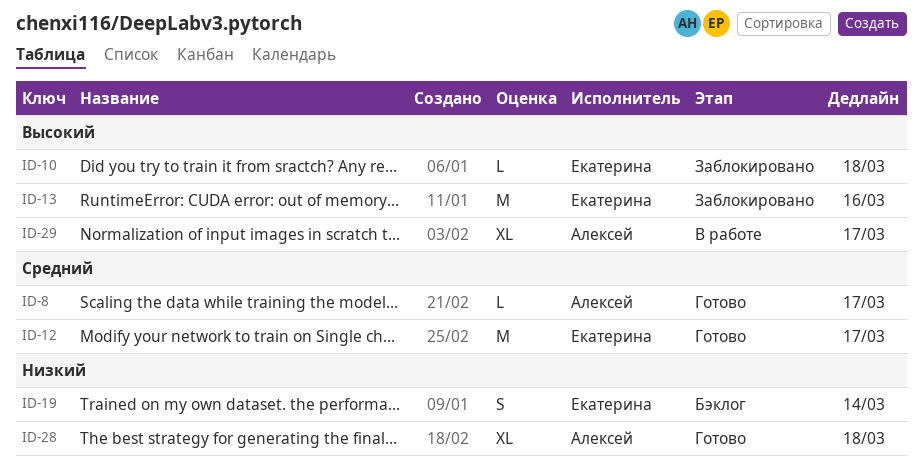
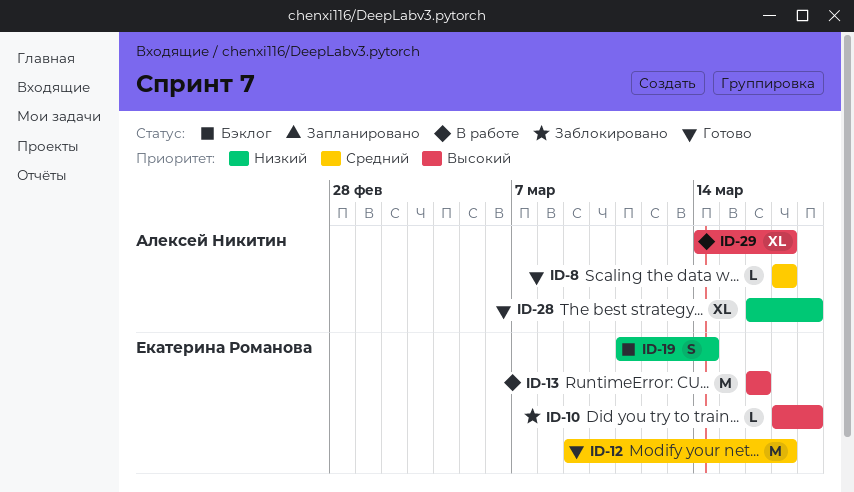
ID-13, status: Заблокировано -> В работе

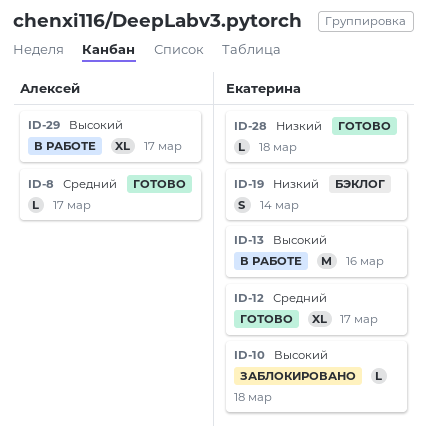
ID-12, estimate: M -> XL
ID-28, owner: Алексей Никитин -> Екатерина Романова
ID-28, estimate: XL -> L

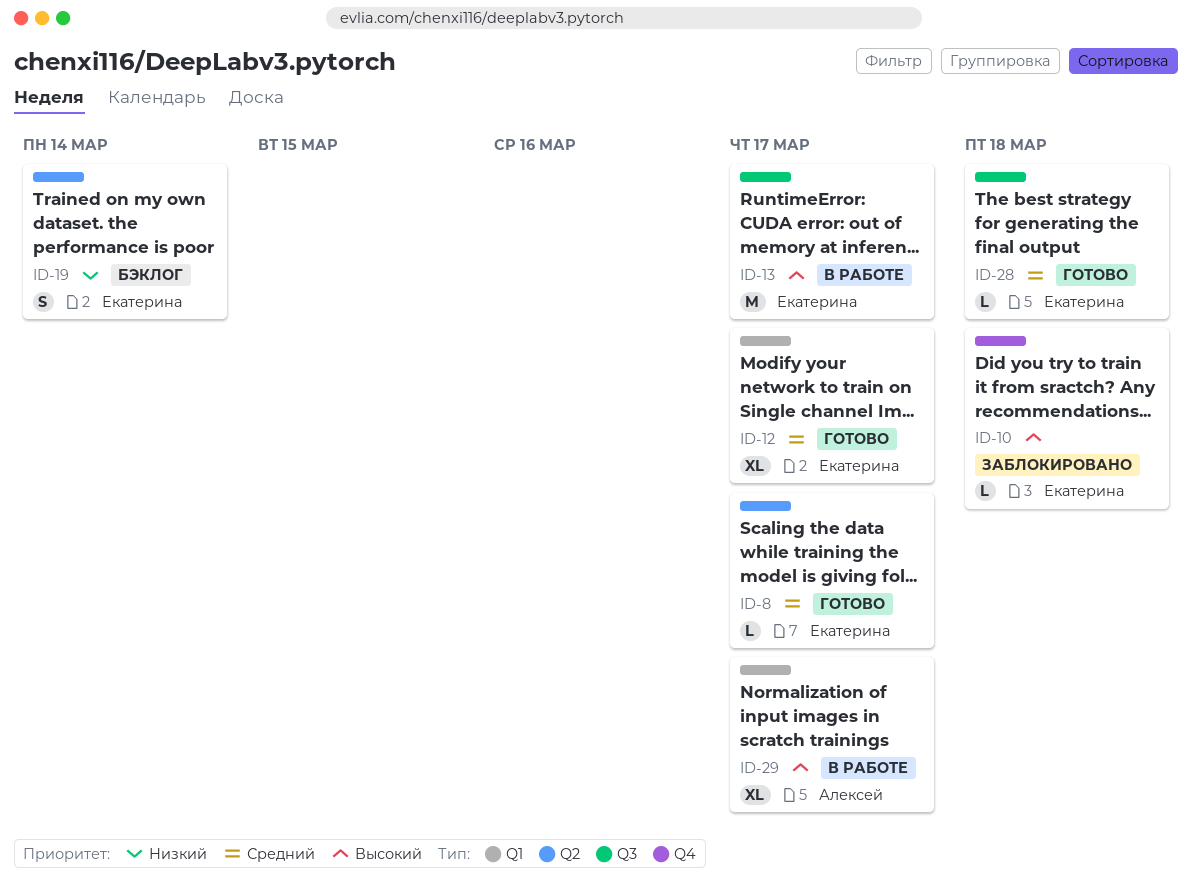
ID-8, owner: Алексей -> Екатерина
ID-13, due: Mar 16 -> Mar 17
ID-28, priority: Низкий -> Средний

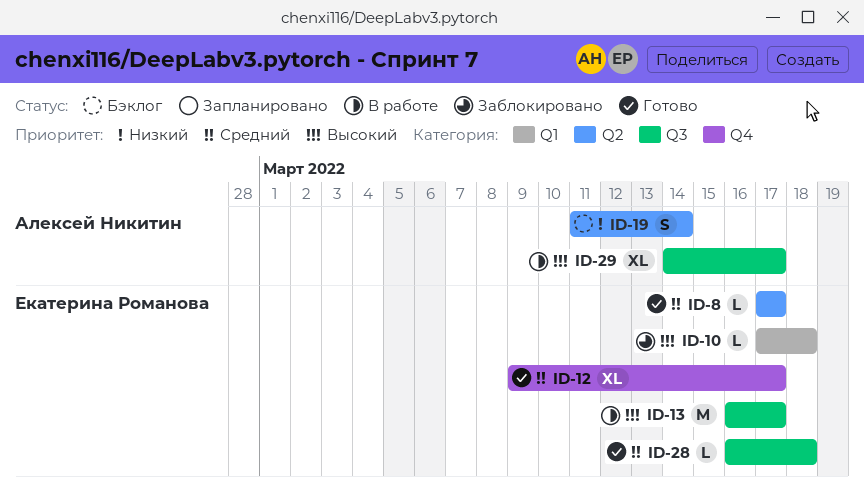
ID-10, label: Q4 -> Q1
ID-12, label: Q1 -> Q4
ID-19, owner: Екатерина Романова -> Алексей Никитин
ID-29, label: Q1 -> Q3

